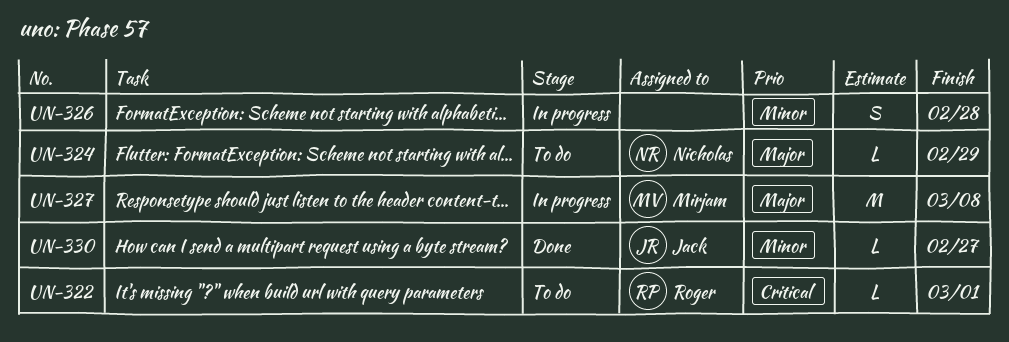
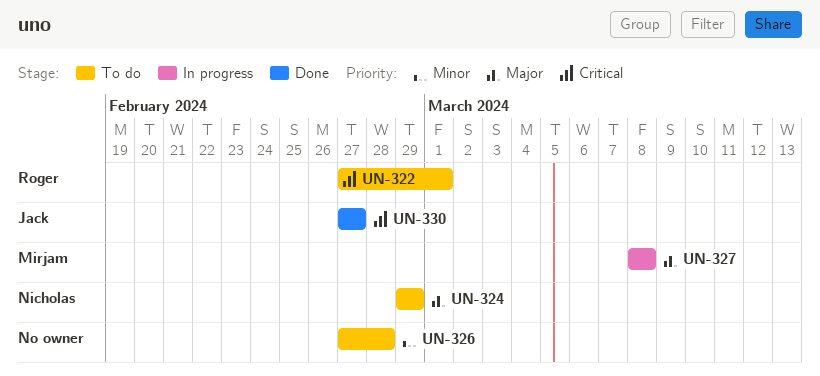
UN-326, status: In progress -> To do
UN-330, priority: Minor -> Critical

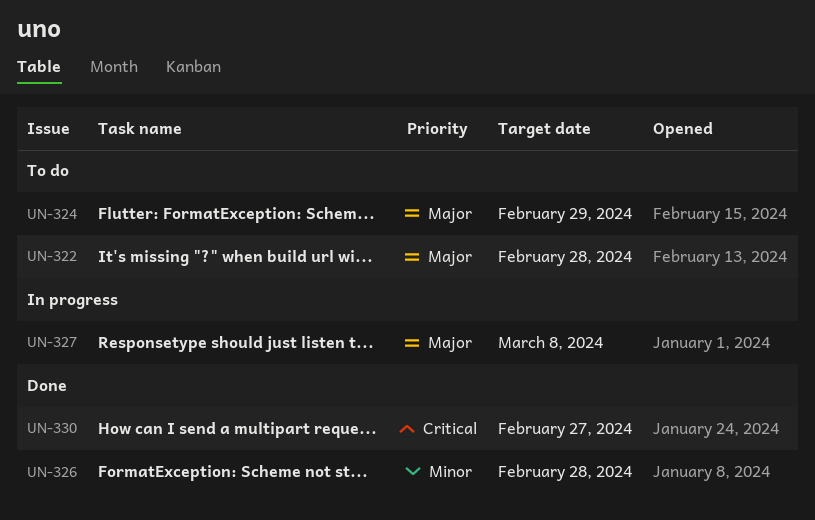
UN-322, priority: Critical -> Major
UN-322, due: Mar 1 -> Feb 28
UN-326, status: To do -> Done

